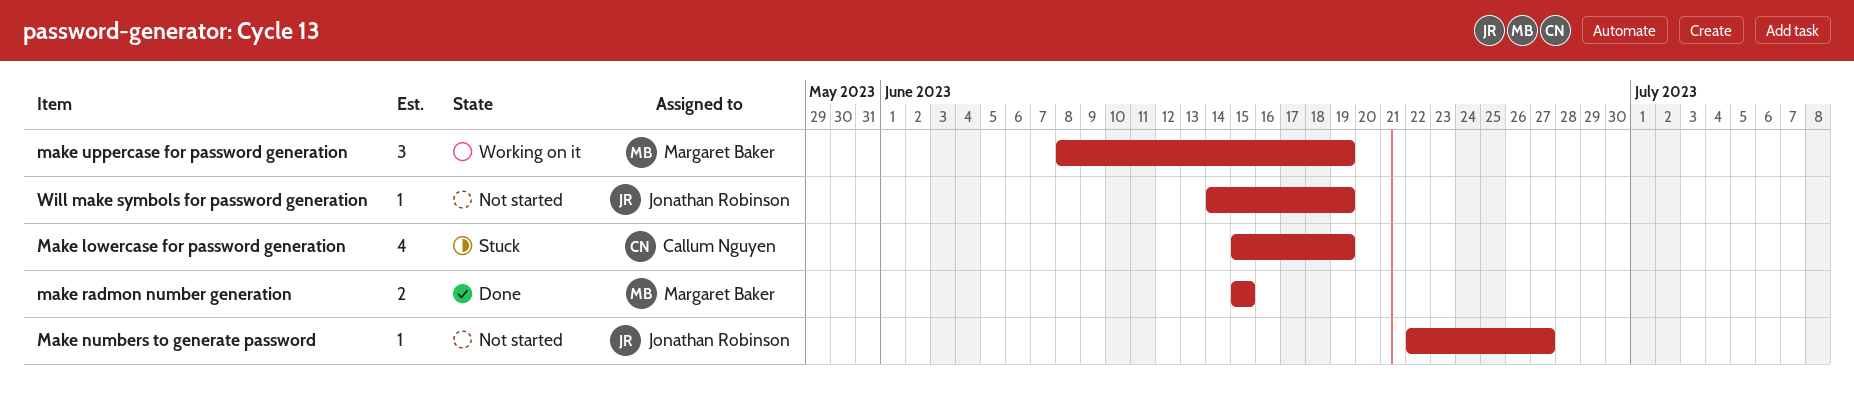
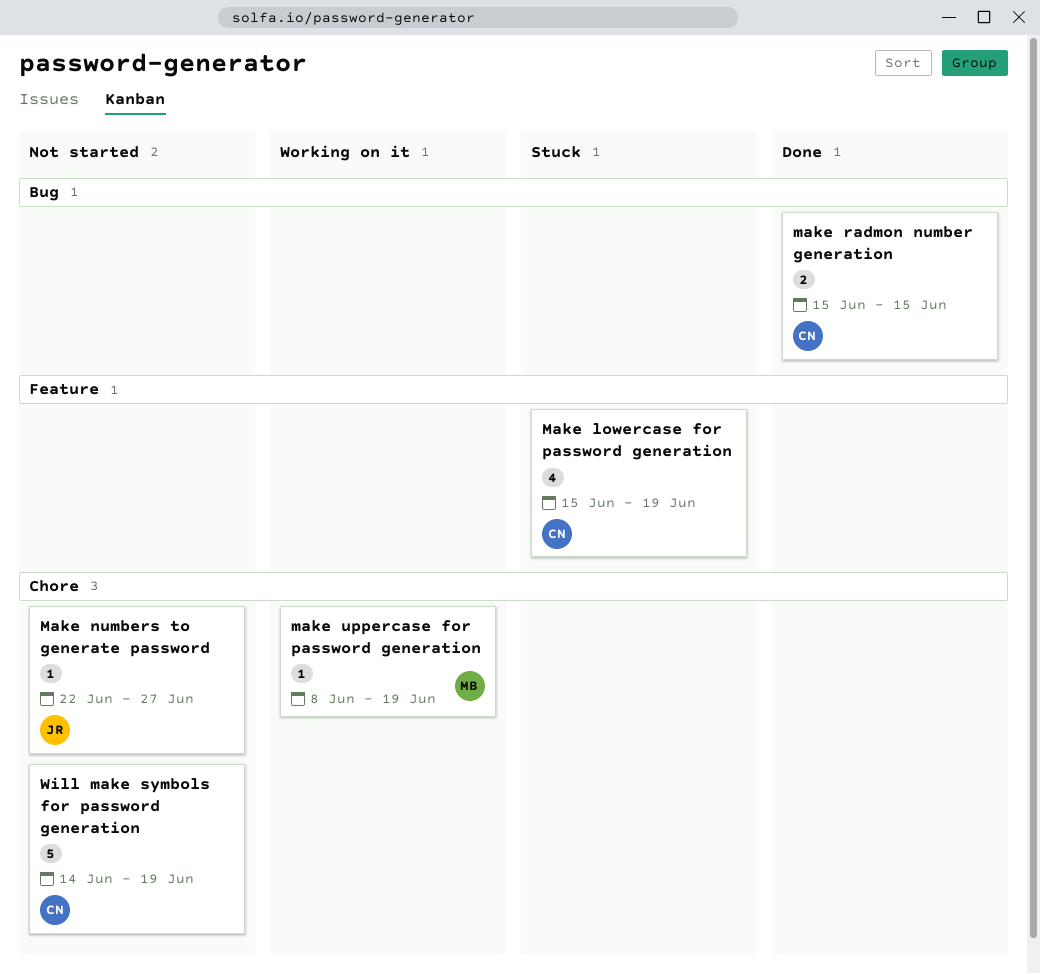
make radmon number generation, owner: Margaret Baker -> Callum Nguyen
make uppercase for password generation, estimate: 3 -> 1
Will make symbols for password generation, owner: Jonathan Robinson -> Callum Nguyen
Will make symbols for password generation, estimate: 1 -> 5

